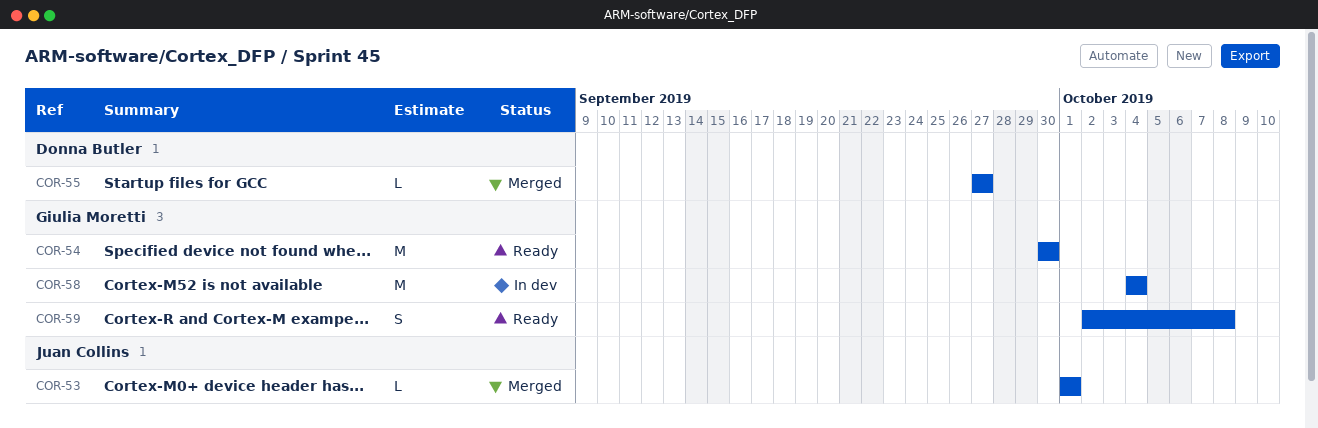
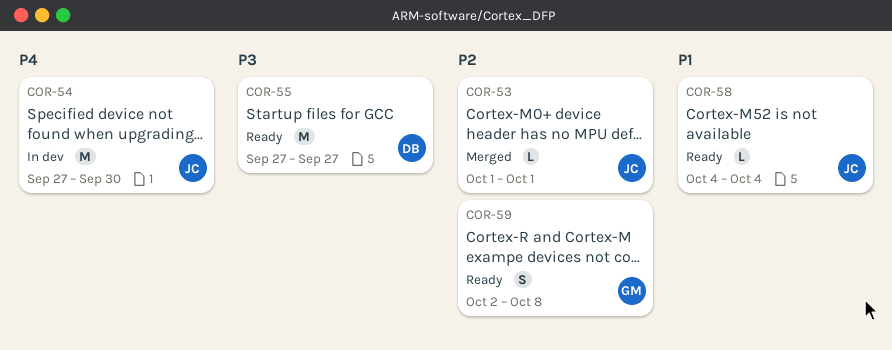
COR-54, status: Ready -> In dev
COR-54, owner: Giulia Moretti -> Juan Collins
COR-54, start: Sep 30 -> Sep 27
COR-55, status: Merged -> Ready
COR-55, estimate: L -> M
COR-58, status: In dev -> Ready
COR-58, owner: Giulia Moretti -> Juan Collins
COR-58, estimate: M -> L

